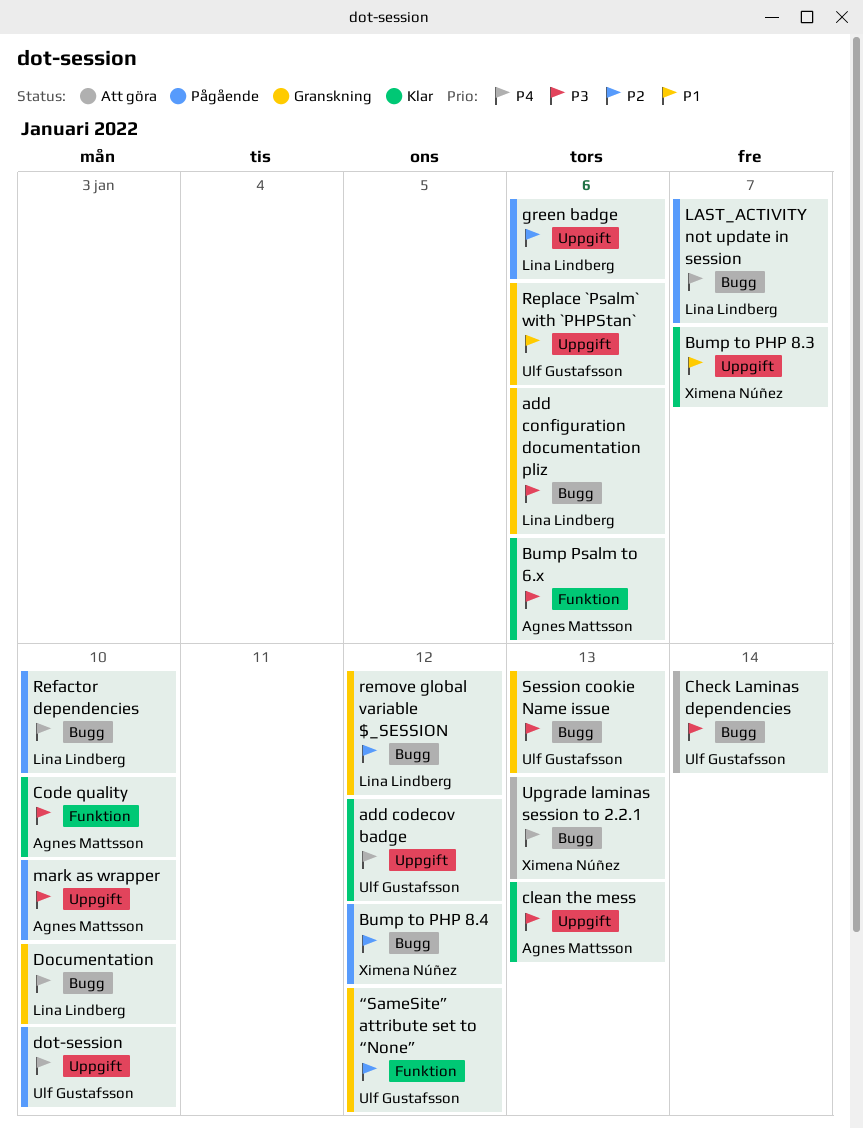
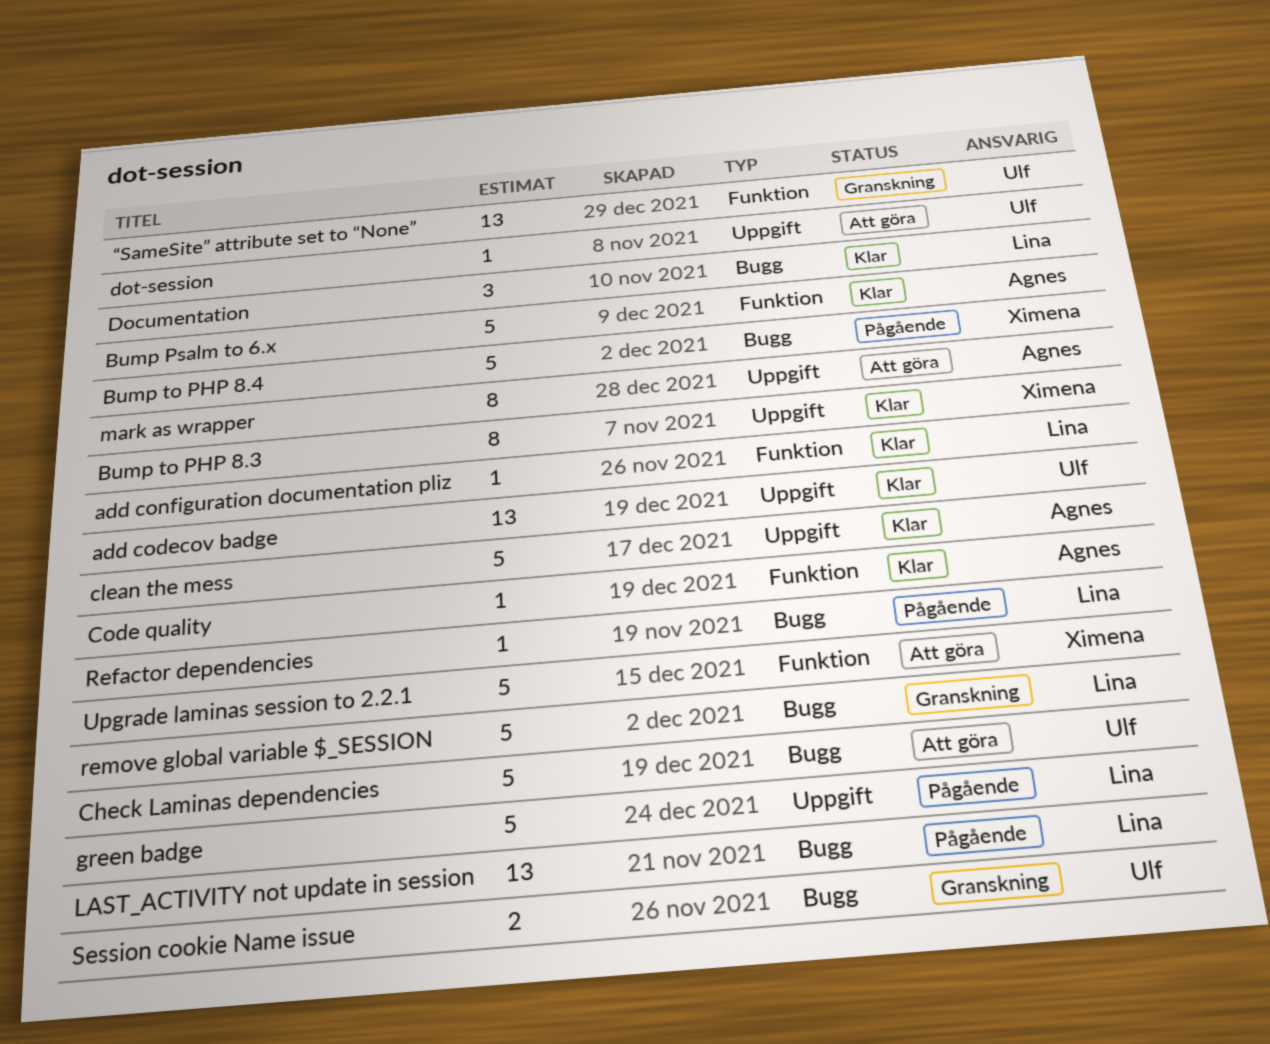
add configuration documentation pliz, status: Granskning -> Klar
add configuration documentation pliz, label: Bugg -> Funktion
Documentation, status: Granskning -> Klar
dot-session, status: Pågående -> Att göra
mark as wrapper, status: Pågående -> Att göra
Replace `Psalm` with `PHPStan`: present -> none
Upgrade laminas session to 2.2.1, label: Bugg -> Funktion

